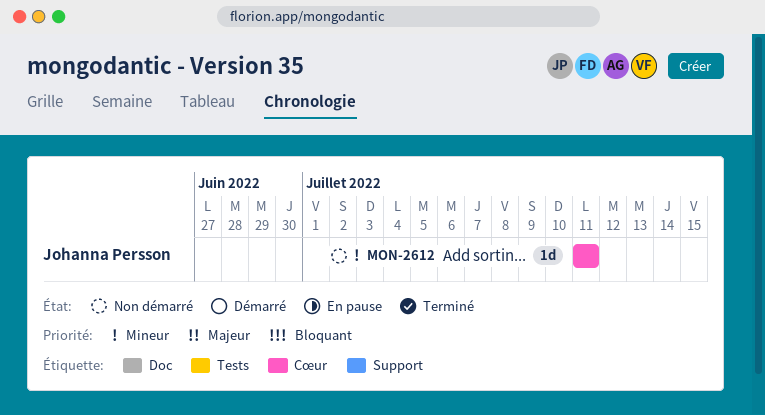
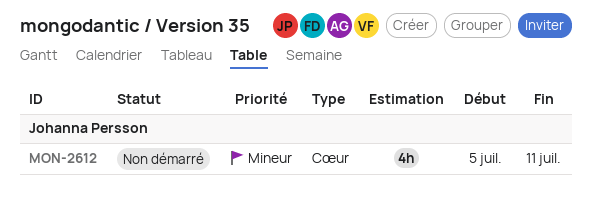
MON-2612, estimate: 1d -> 4h
MON-2612, start: Jul 11 -> Jul 5

